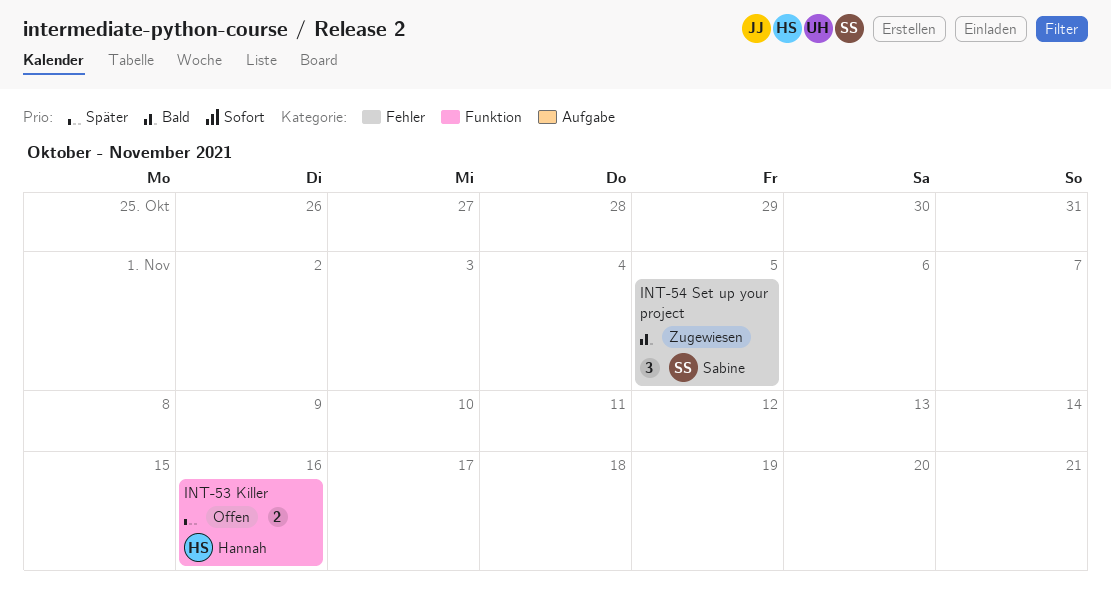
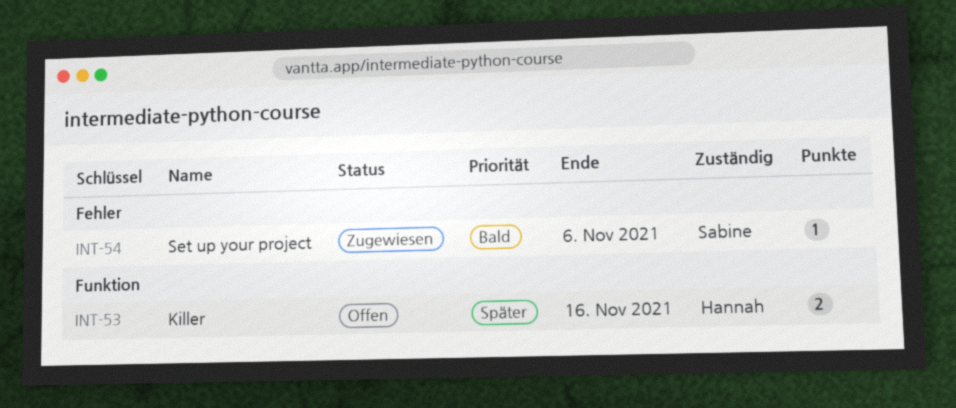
INT-54, estimate: 3 -> 1
INT-54, due: Nov 5 -> Nov 6

